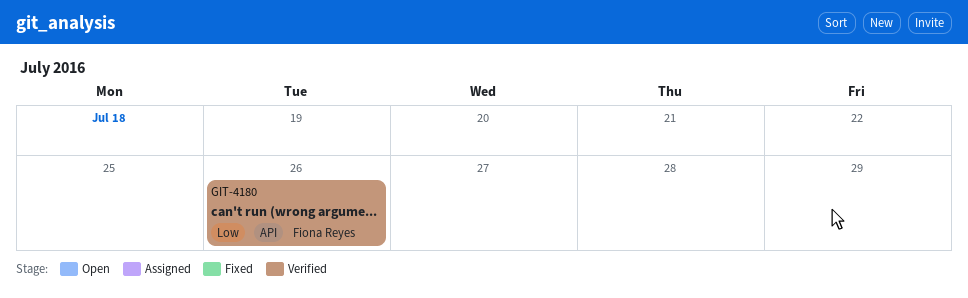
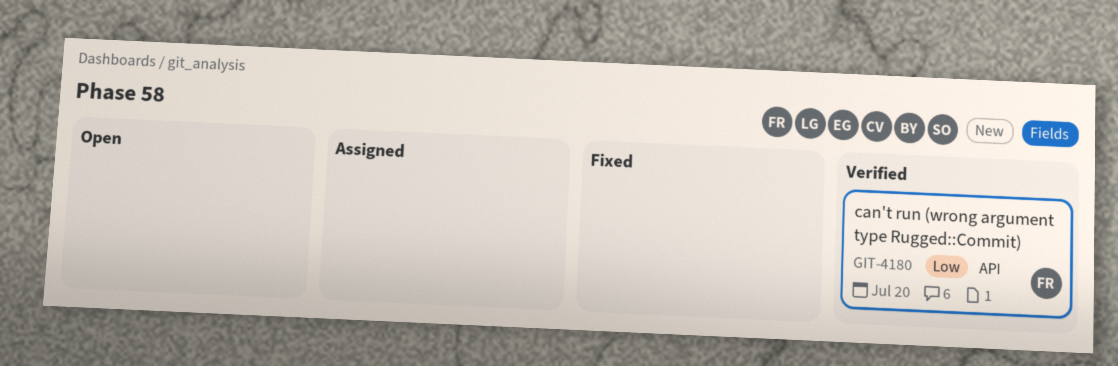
GIT-4180, due: Jul 26 -> Jul 20

